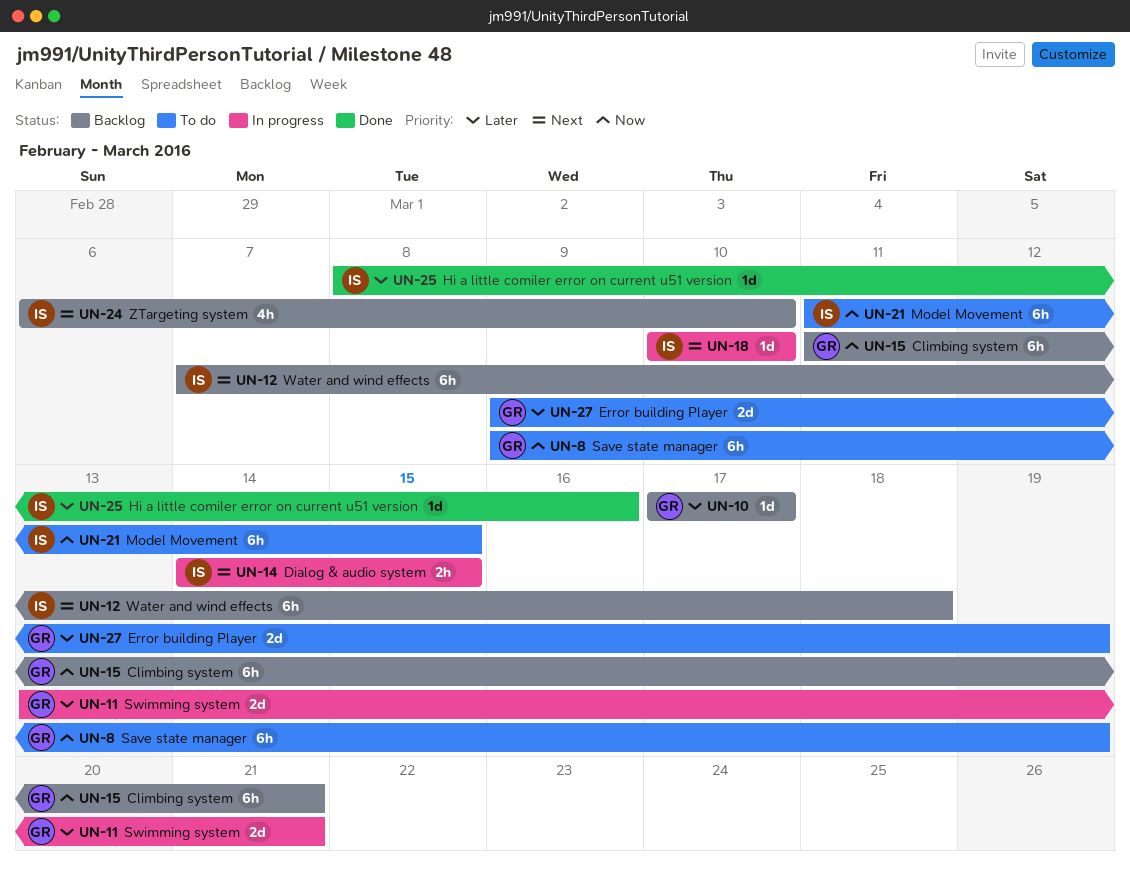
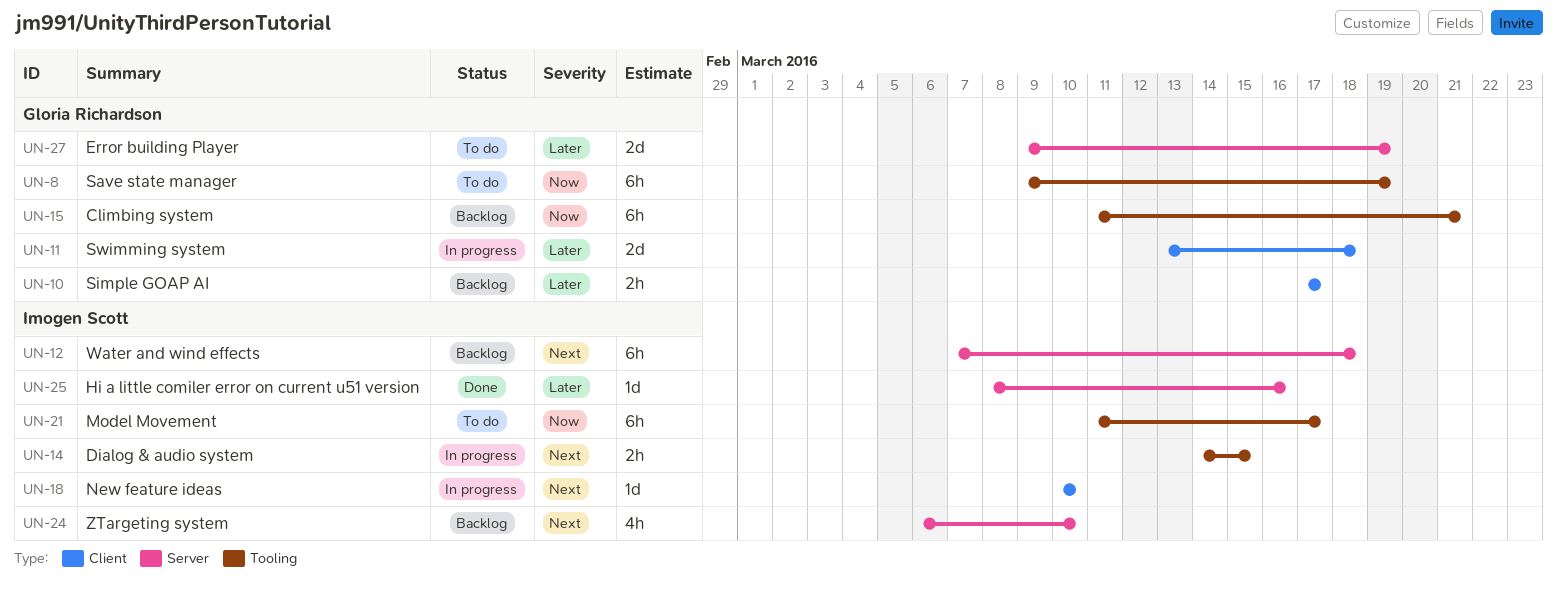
UN-10, estimate: 1d -> 2h
UN-11, due: Mar 21 -> Mar 18
UN-21, due: Mar 15 -> Mar 17

